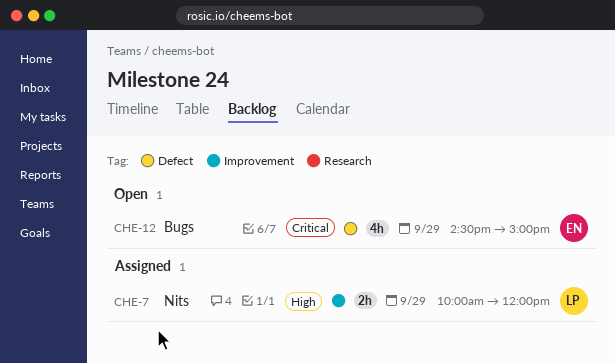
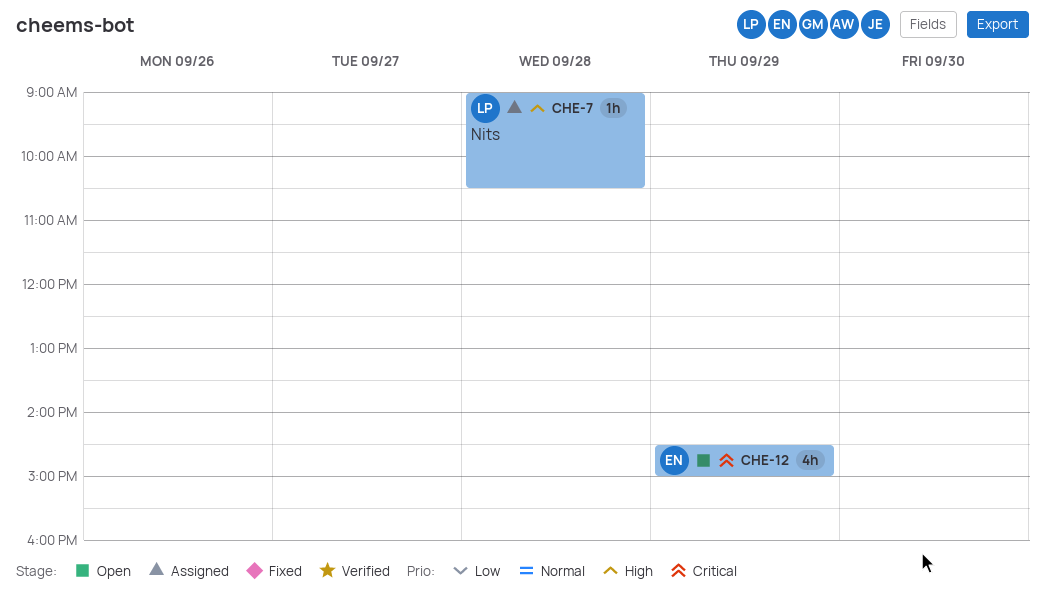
CHE-7, estimate: 2h -> 1h
CHE-7, day: Sep 29 -> Sep 28
CHE-7, begins: 10:00 -> 09:00
CHE-7, ends: 12:00 -> 10:30

